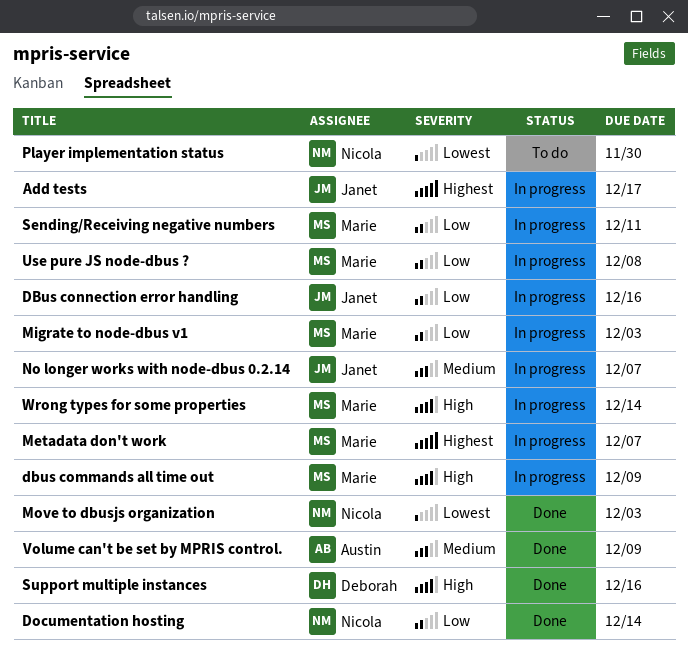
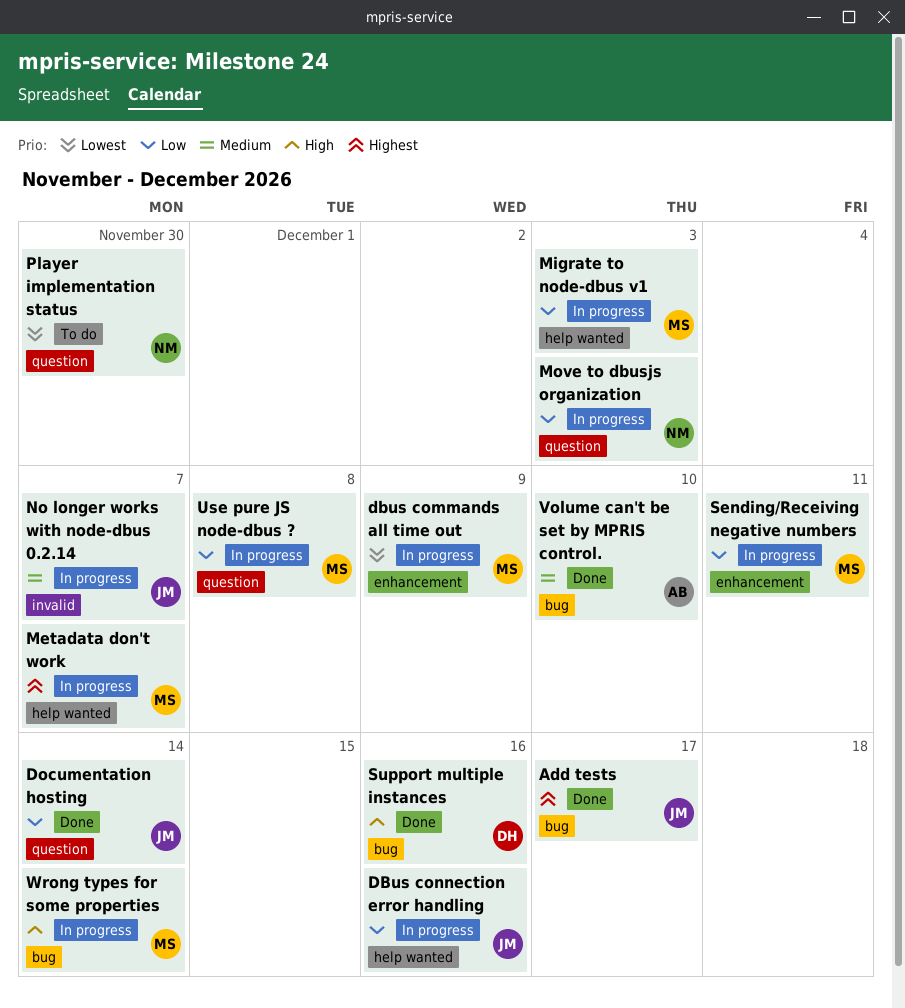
Add tests, status: In progress -> Done
dbus commands all time out, priority: High -> Lowest
Documentation hosting, owner: Nicola -> Janet
Move to dbusjs organization, status: Done -> In progress
Move to dbusjs organization, priority: Lowest -> Low
Volume can't be set by MPRIS control., due: Dec 9 -> Dec 10

